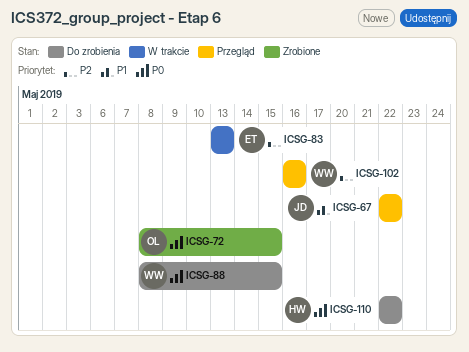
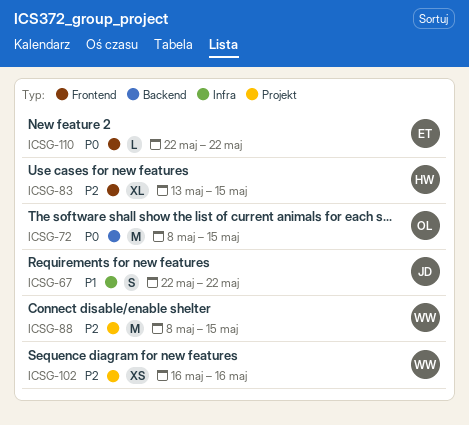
ICSG-83, owner: ET -> HW
ICSG-83, due: May 13 -> May 15
ICSG-88, priority: P0 -> P2
ICSG-110, owner: HW -> ET

